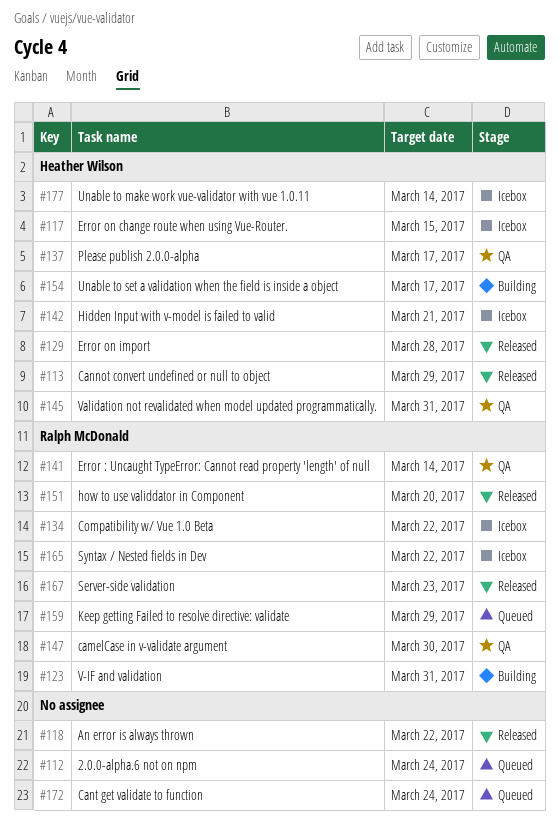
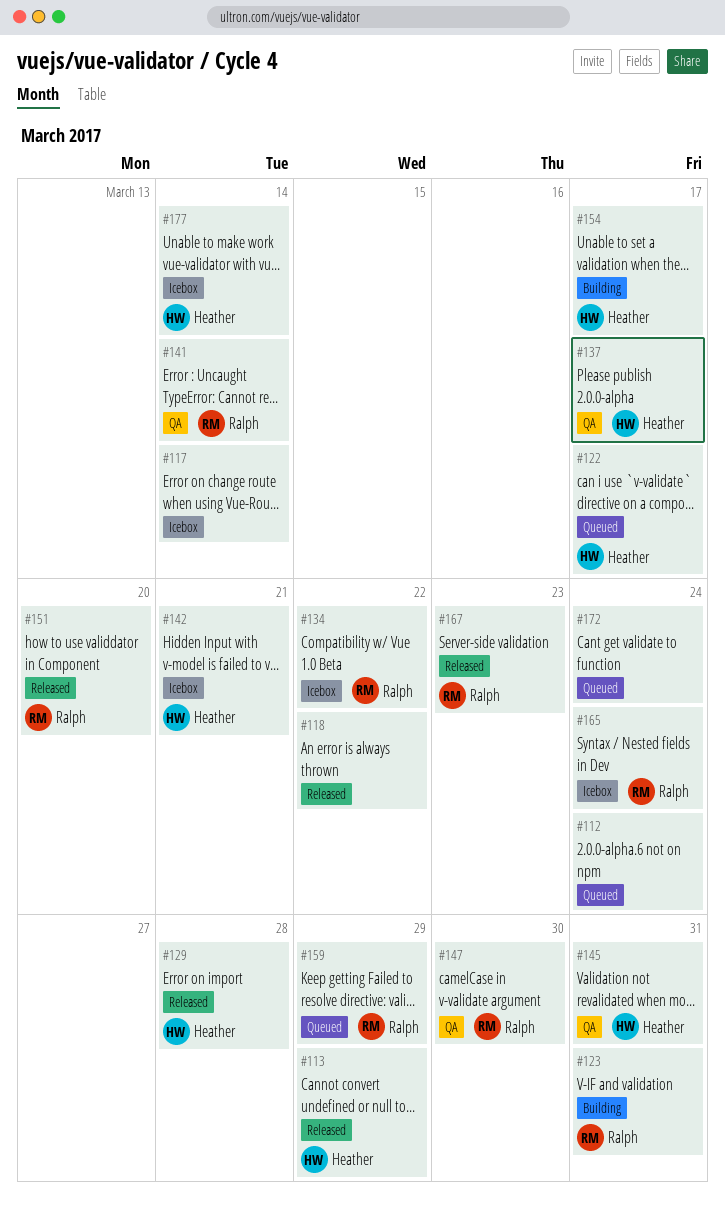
#117, owner: Heather Wilson -> none
#117, due: Mar 15 -> Mar 14
#122: none -> present
#165, due: Mar 22 -> Mar 24

